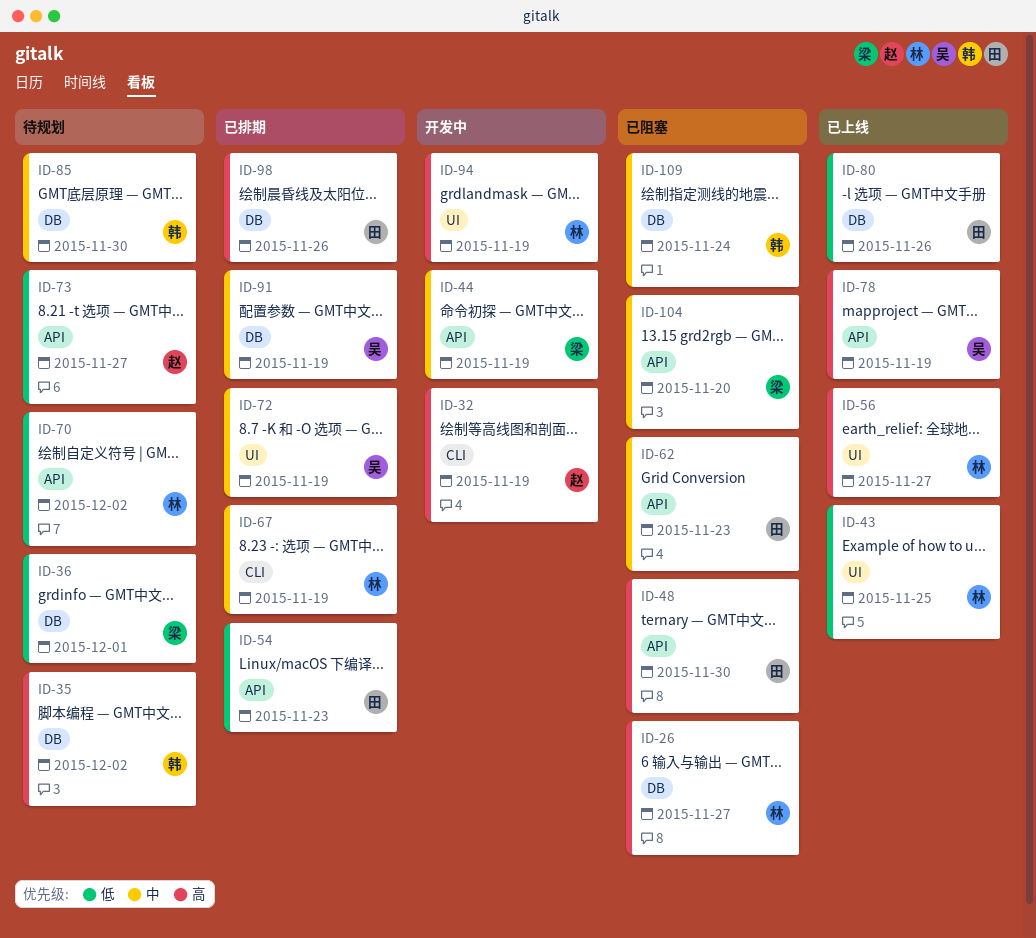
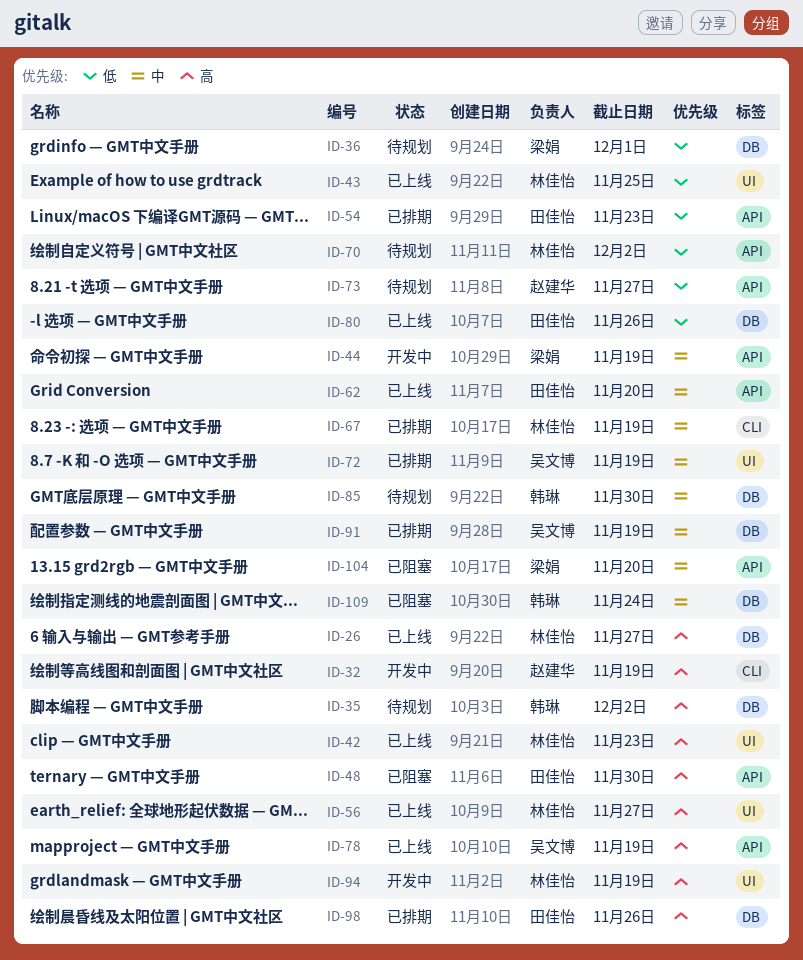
ID-26, status: 已阻塞 -> 已上线
ID-42: none -> present
ID-62, status: 已阻塞 -> 已上线
ID-62, due: Nov 23 -> Nov 20

